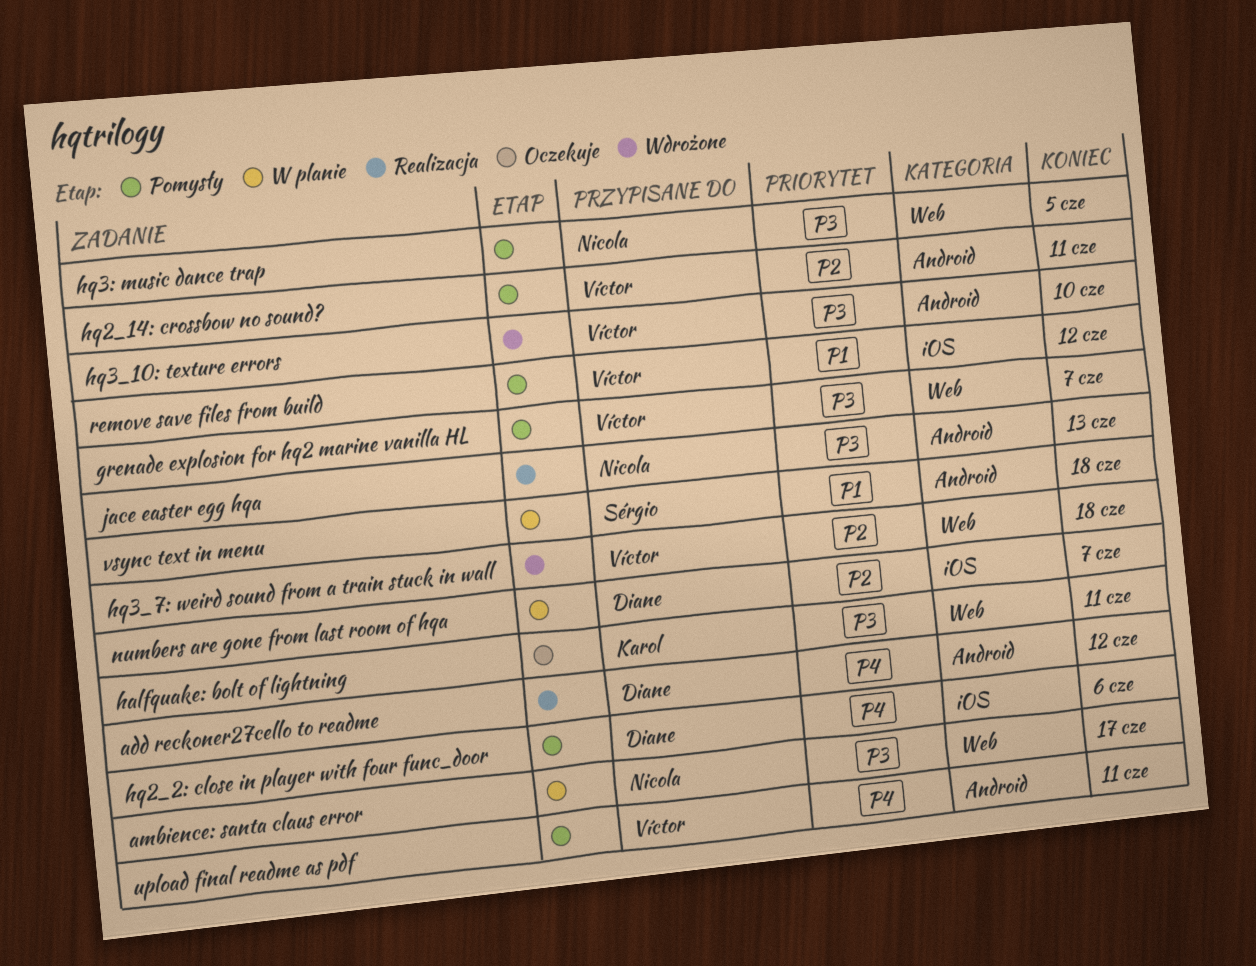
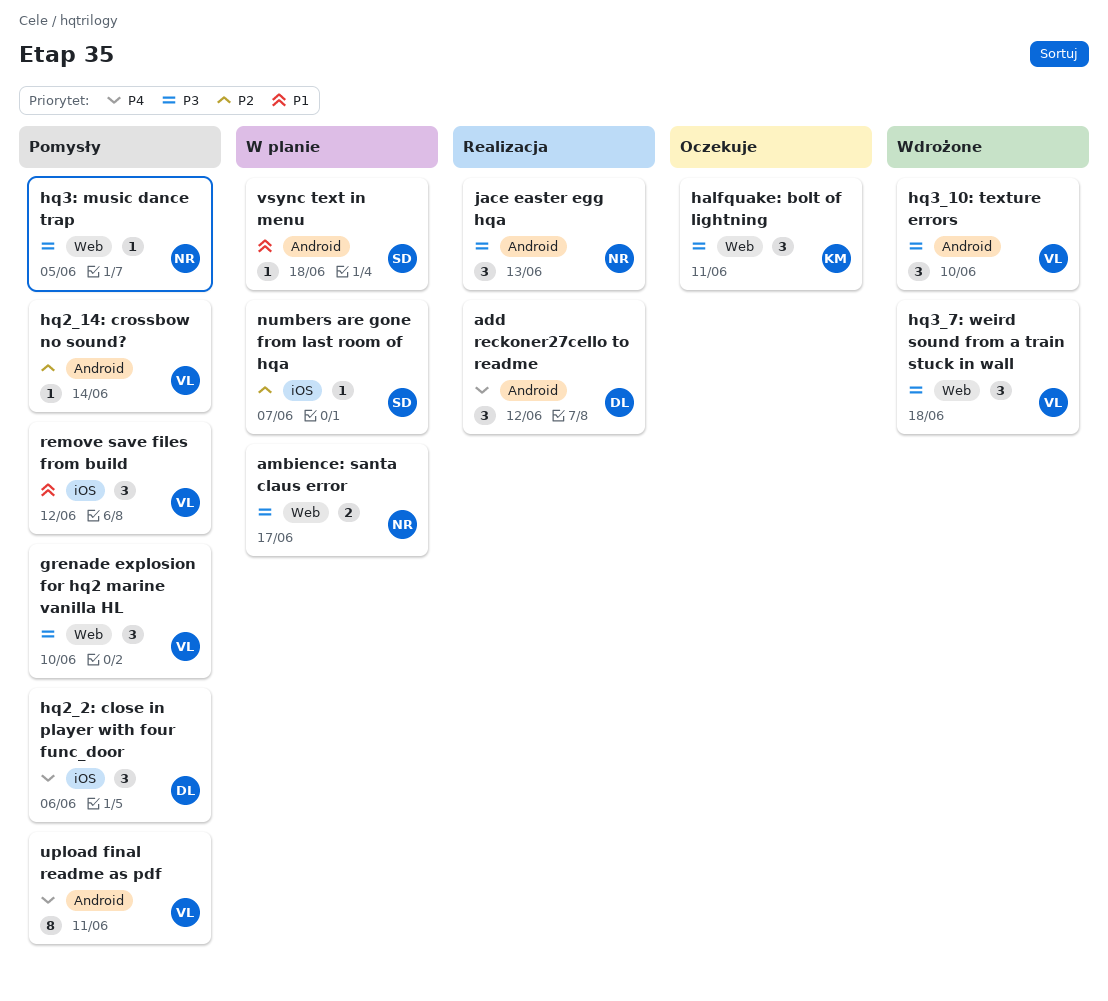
grenade explosion for hq2 marine vanilla HL, due: Jun 7 -> Jun 10
hq2_14: crossbow no sound?, due: Jun 11 -> Jun 14
hq3_7: weird sound from a train stuck in wall, priority: P2 -> P3
numbers are gone from last room of hqa, owner: Diane -> Sérgio

